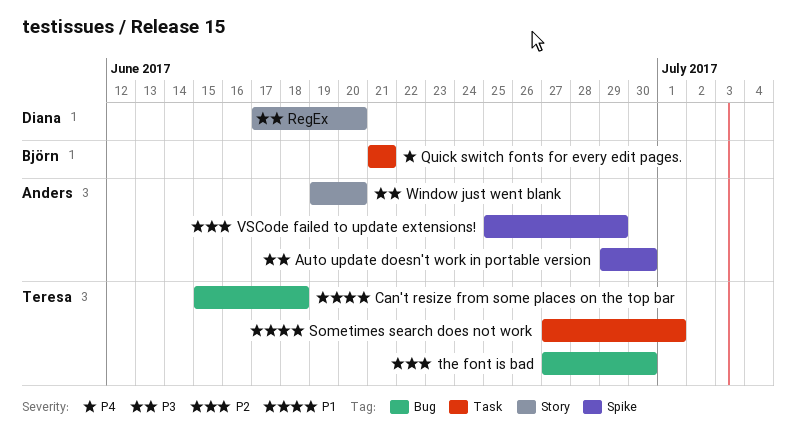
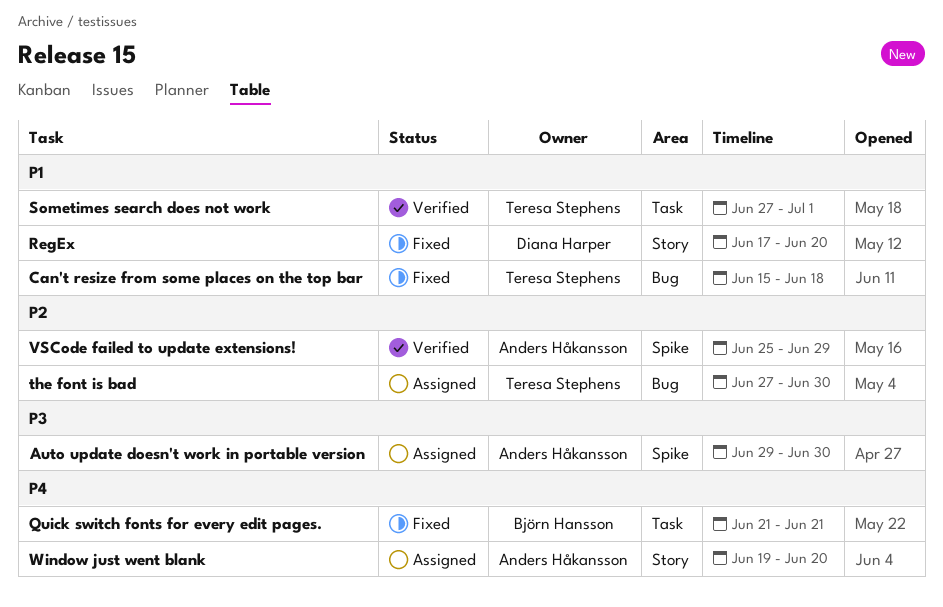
RegEx, priority: P3 -> P1
Window just went blank, priority: P3 -> P4

